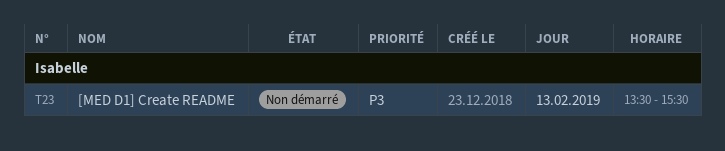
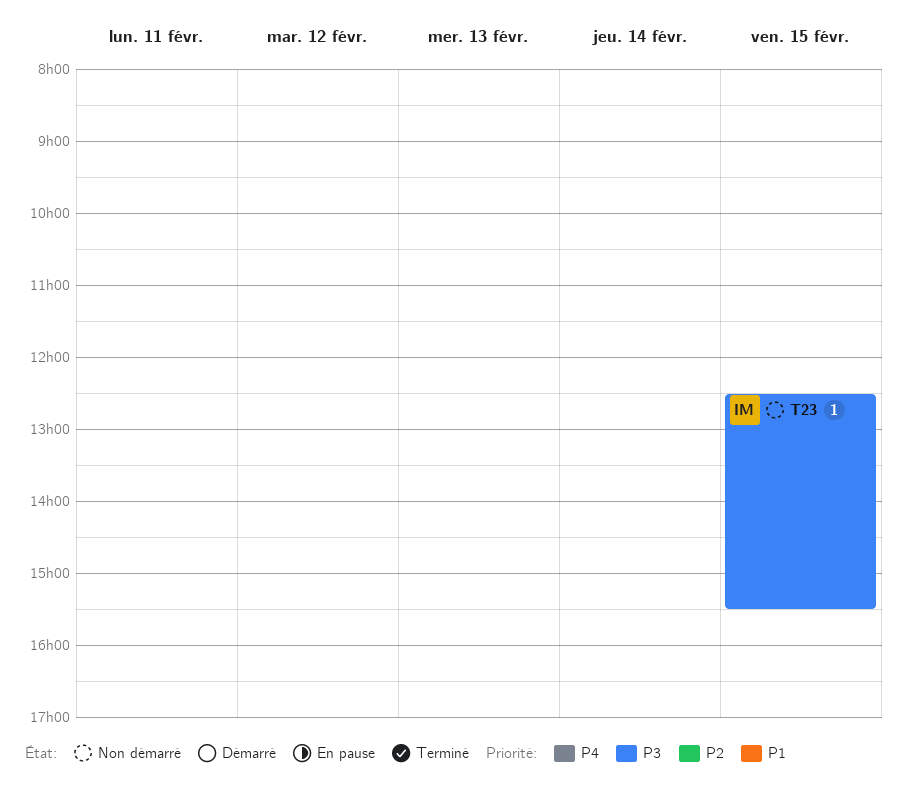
T23, day: Feb 13 -> Feb 15
T23, begins: 13:30 -> 12:30

